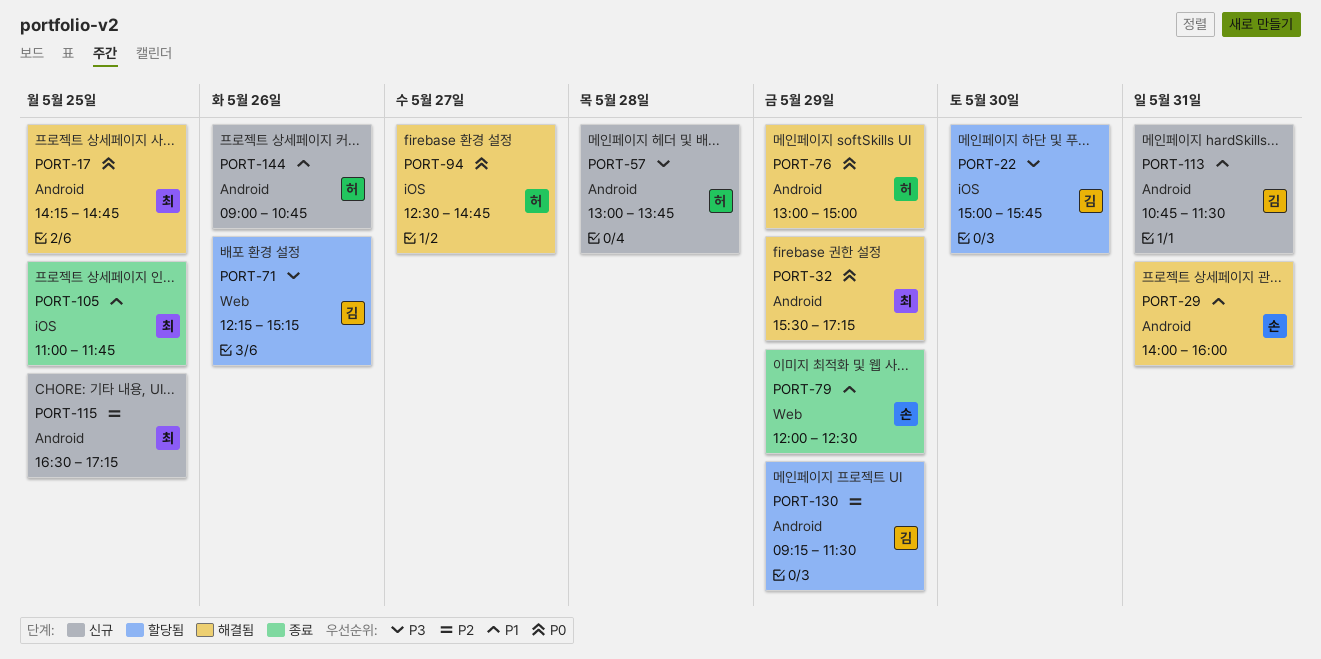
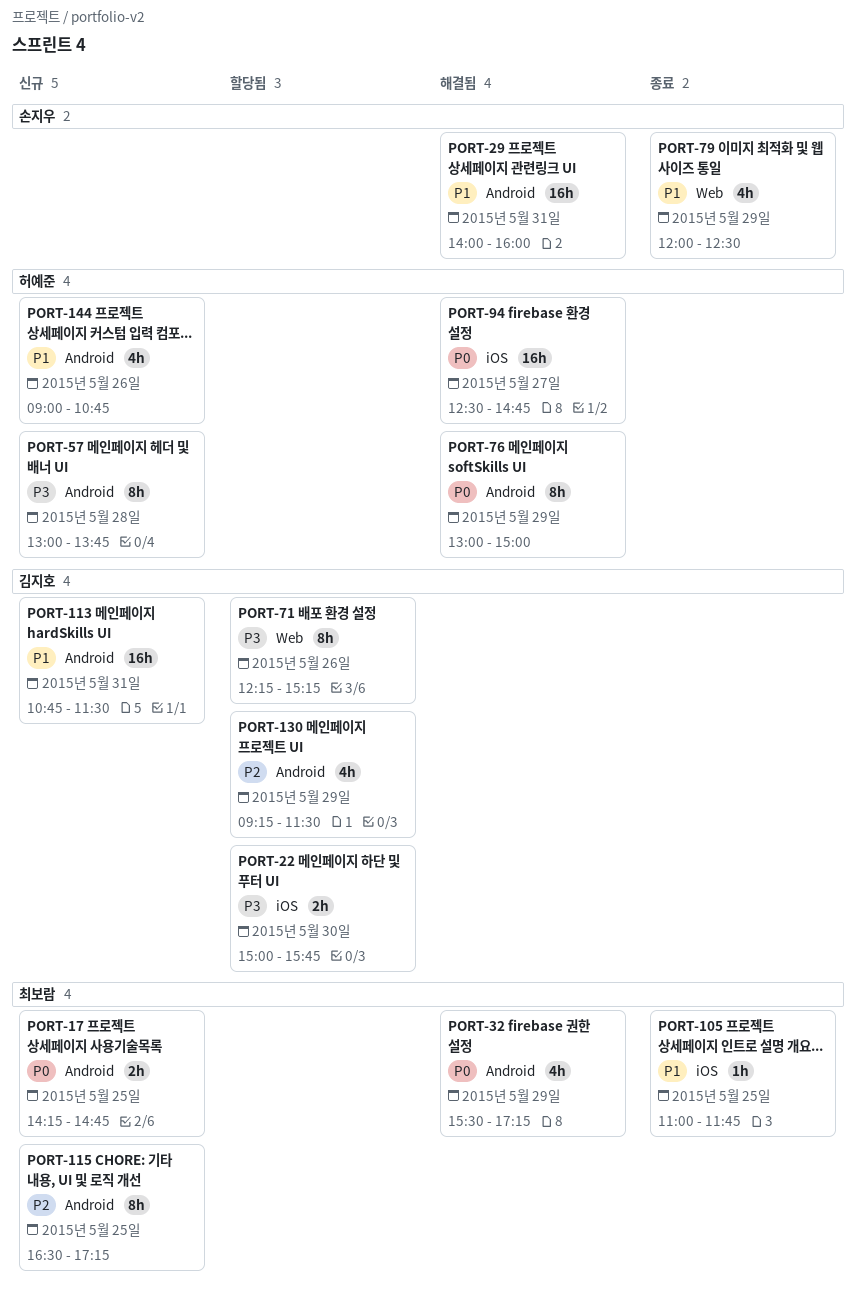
PORT-17, status: 해결됨 -> 신규

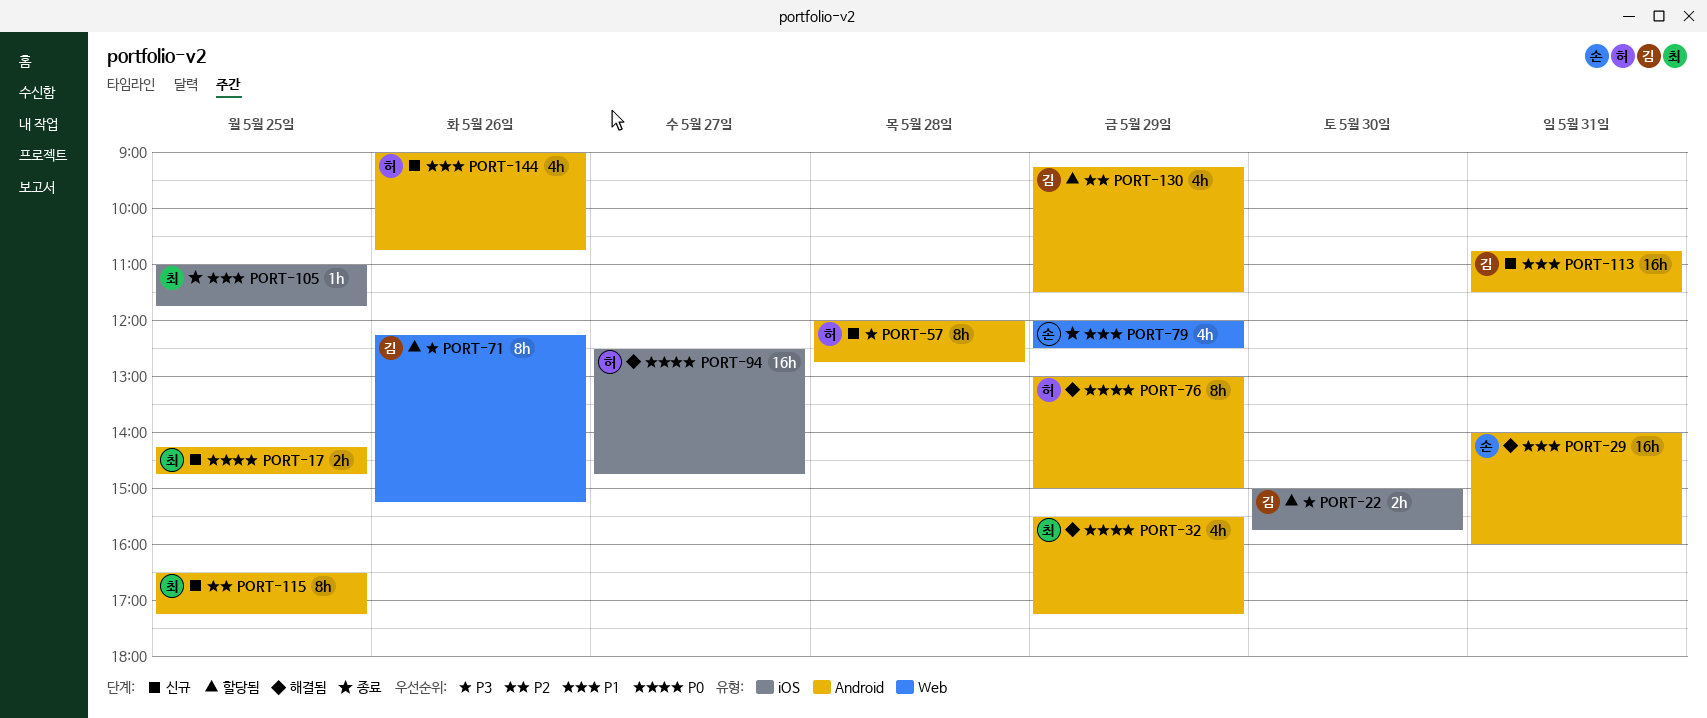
PORT-57, begins: 13:00 -> 12:00
PORT-57, ends: 13:45 -> 12:45

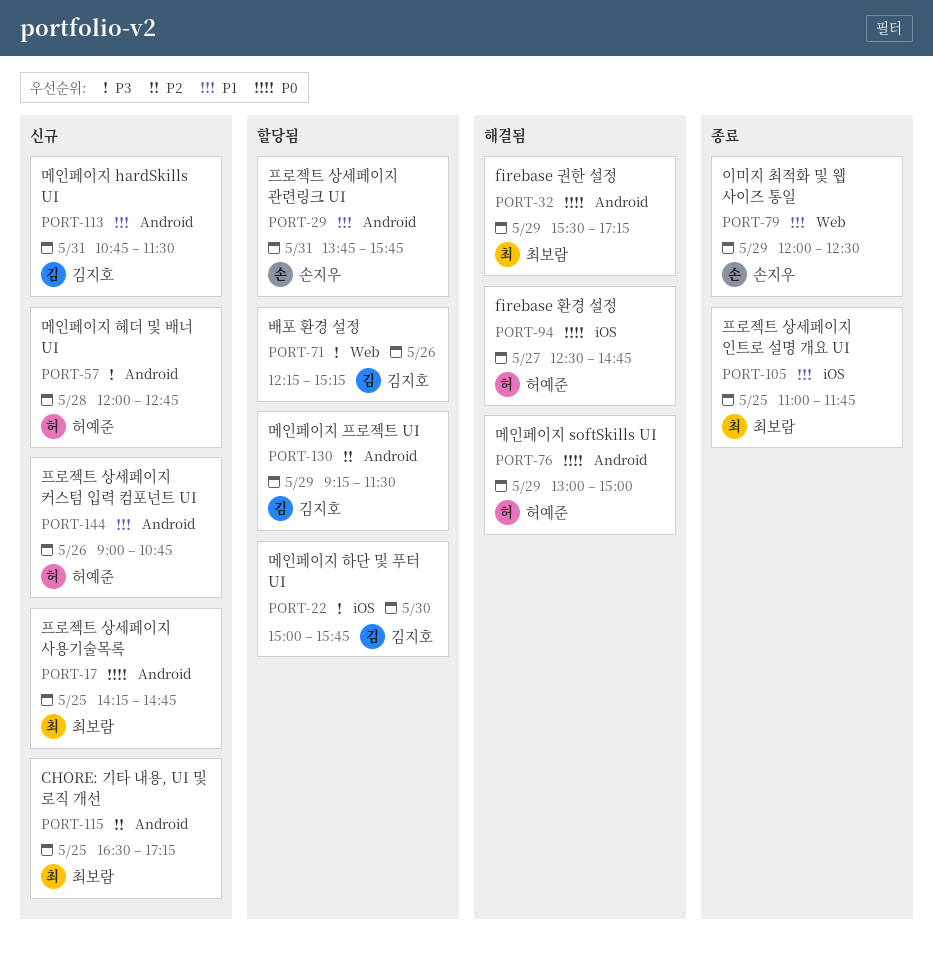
PORT-29, status: 해결됨 -> 할당됨
PORT-29, begins: 14:00 -> 13:45
PORT-29, ends: 16:00 -> 15:45

